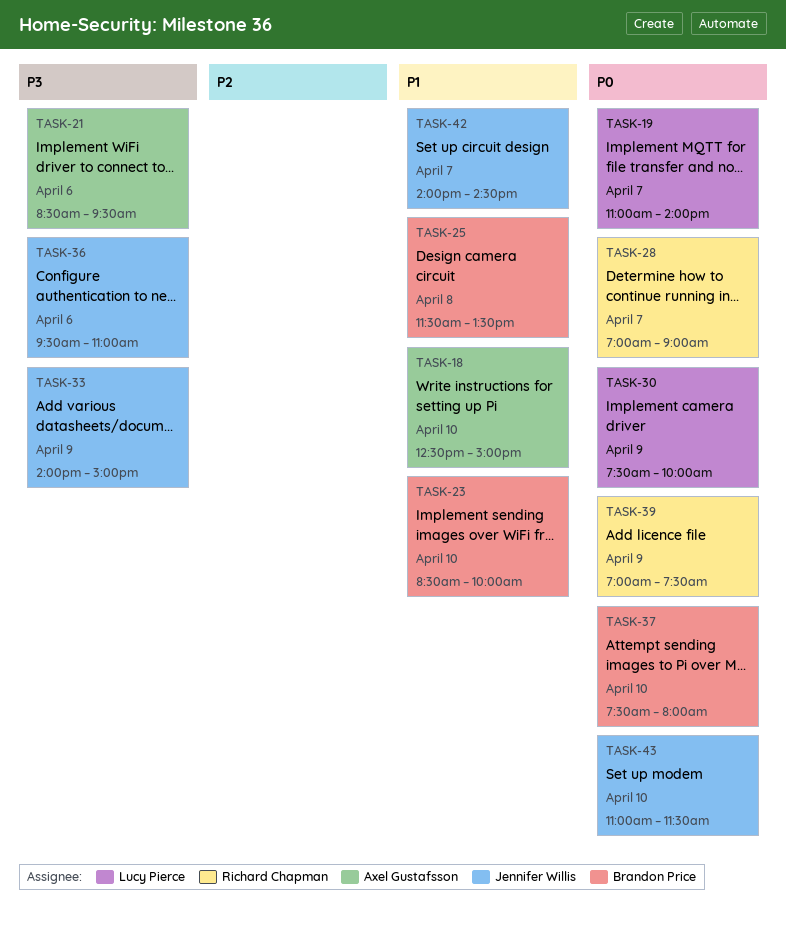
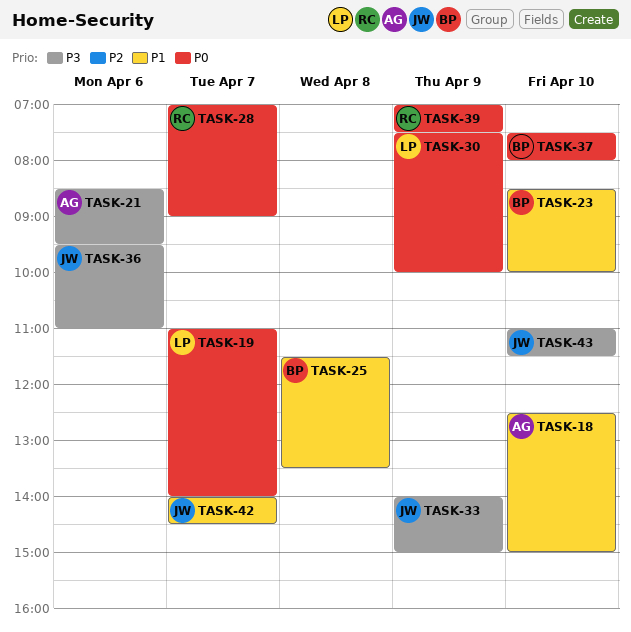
TASK-43, priority: P0 -> P3

